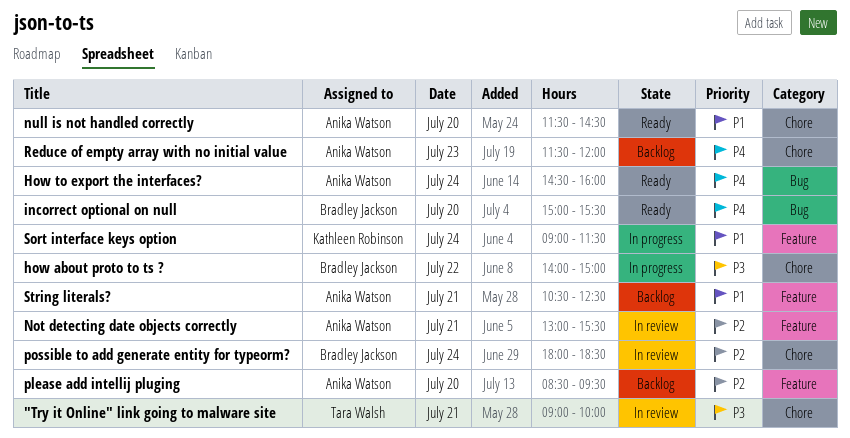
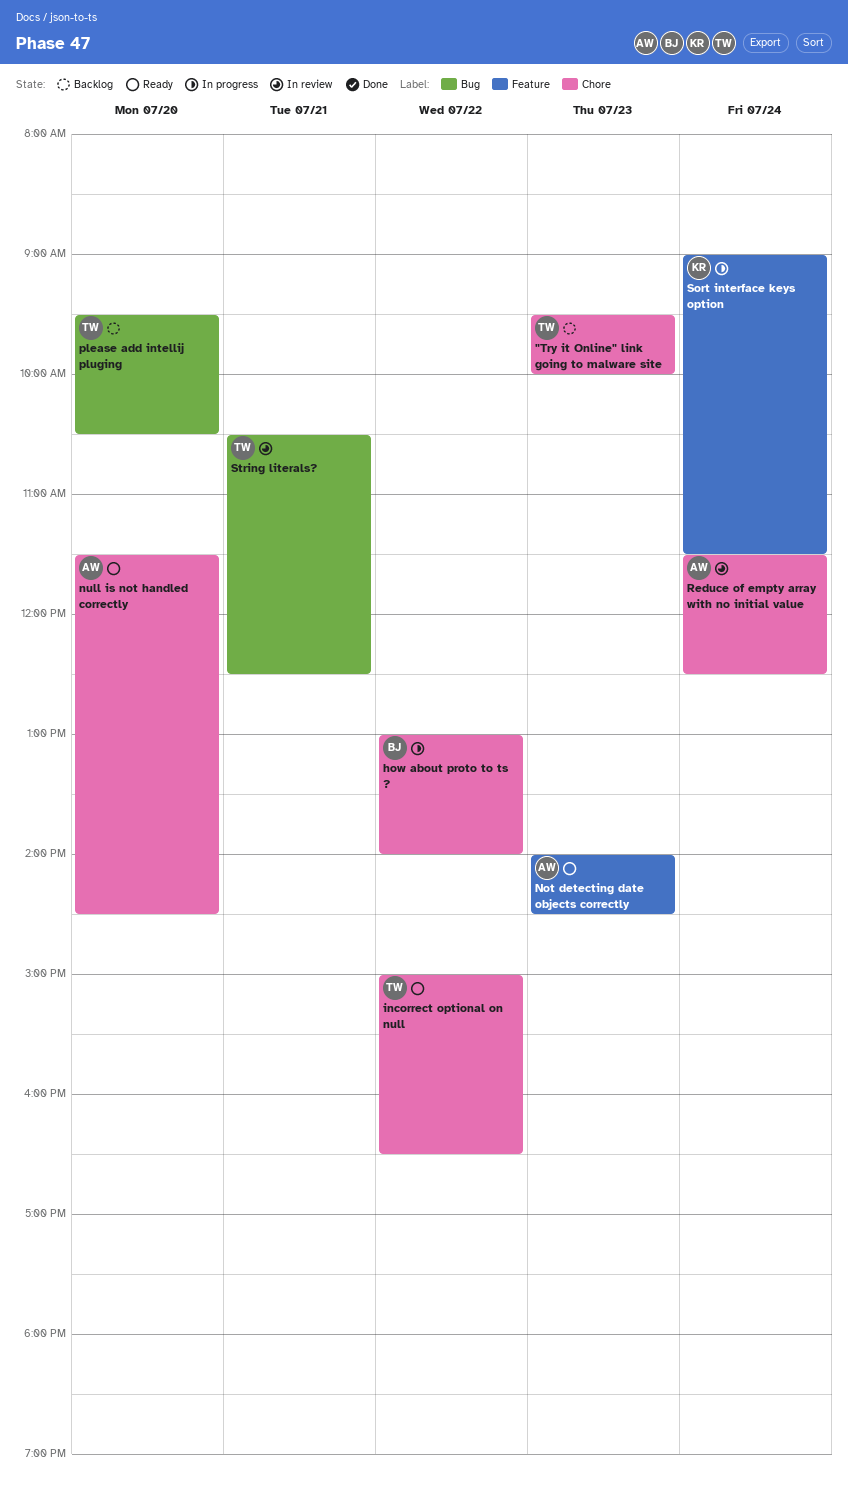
"Try it Online" link going to malware site, status: In review -> Backlog
"Try it Online" link going to malware site, day: Jul 21 -> Jul 23
"Try it Online" link going to malware site, begins: 09:00 -> 09:30
how about proto to ts ?, begins: 14:00 -> 13:00
how about proto to ts ?, ends: 15:00 -> 14:00
How to export the interfaces?: present -> none
incorrect optional on null, owner: Bradley Jackson -> Tara Walsh
incorrect optional on null, label: Bug -> Chore
incorrect optional on null, day: Jul 20 -> Jul 22
incorrect optional on null, ends: 15:30 -> 16:30
Not detecting date objects correctly, status: In review -> Ready
Not detecting date objects correctly, day: Jul 21 -> Jul 23
Not detecting date objects correctly, begins: 13:00 -> 14:00
Not detecting date objects correctly, ends: 15:30 -> 14:30
please add intellij pluging, owner: Anika Watson -> Tara Walsh
please add intellij pluging, label: Feature -> Bug
please add intellij pluging, begins: 08:30 -> 09:30
please add intellij pluging, ends: 09:30 -> 10:30
possible to add generate entity for typeorm?: present -> none
Reduce of empty array with no initial value, status: Backlog -> In review
Reduce of empty array with no initial value, day: Jul 23 -> Jul 24
Reduce of empty array with no initial value, ends: 12:00 -> 12:30
String literals?, status: Backlog -> In review
String literals?, owner: Anika Watson -> Tara Walsh
String literals?, label: Feature -> Bug

